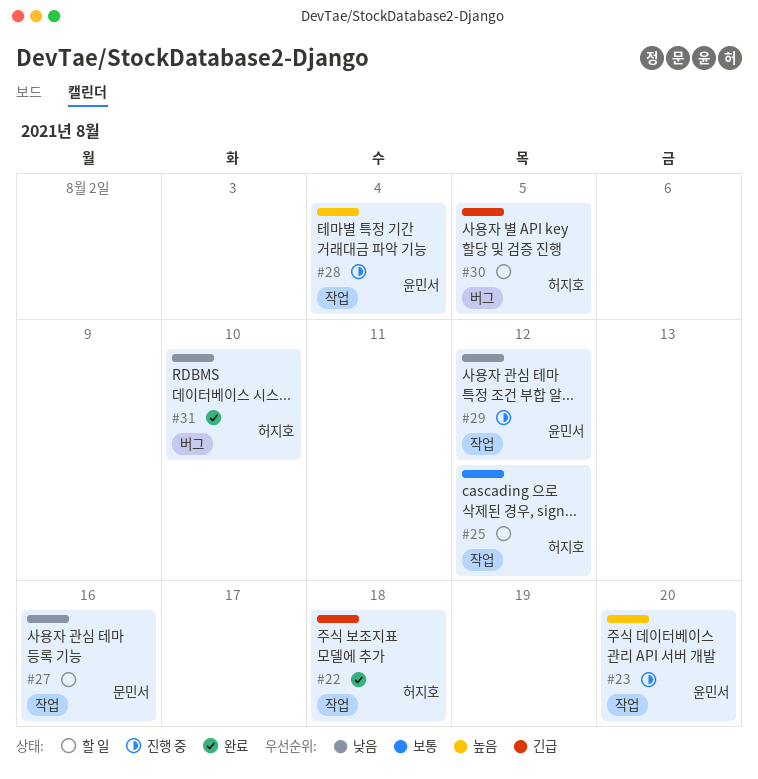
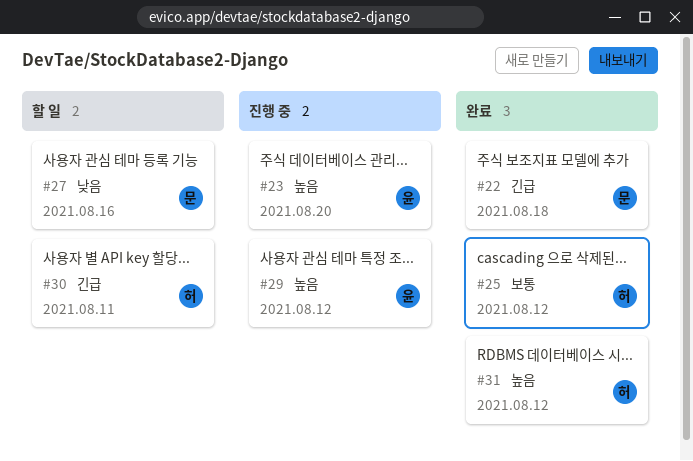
#22, owner: 허지호 -> 문민서
#25, status: 할 일 -> 완료
#28: present -> none
#29, priority: 낮음 -> 높음
#30, due: Aug 5 -> Aug 11
#31, priority: 낮음 -> 높음
#31, due: Aug 10 -> Aug 12

